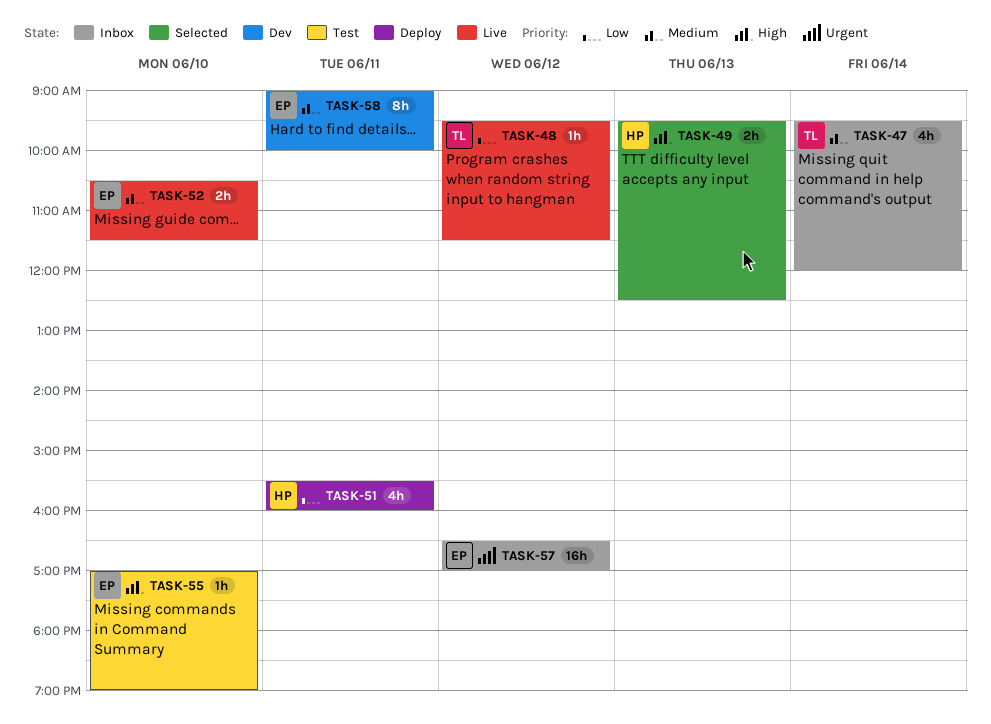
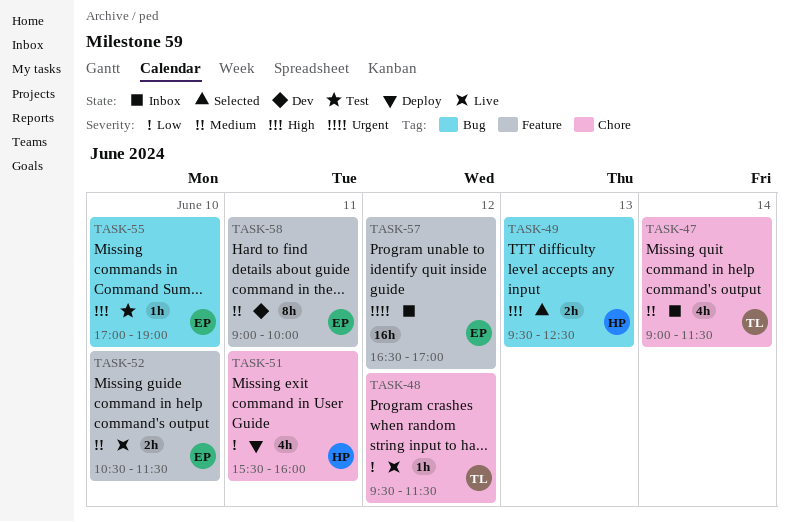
TASK-47, begins: 09:30 -> 09:00
TASK-47, ends: 12:00 -> 11:30

